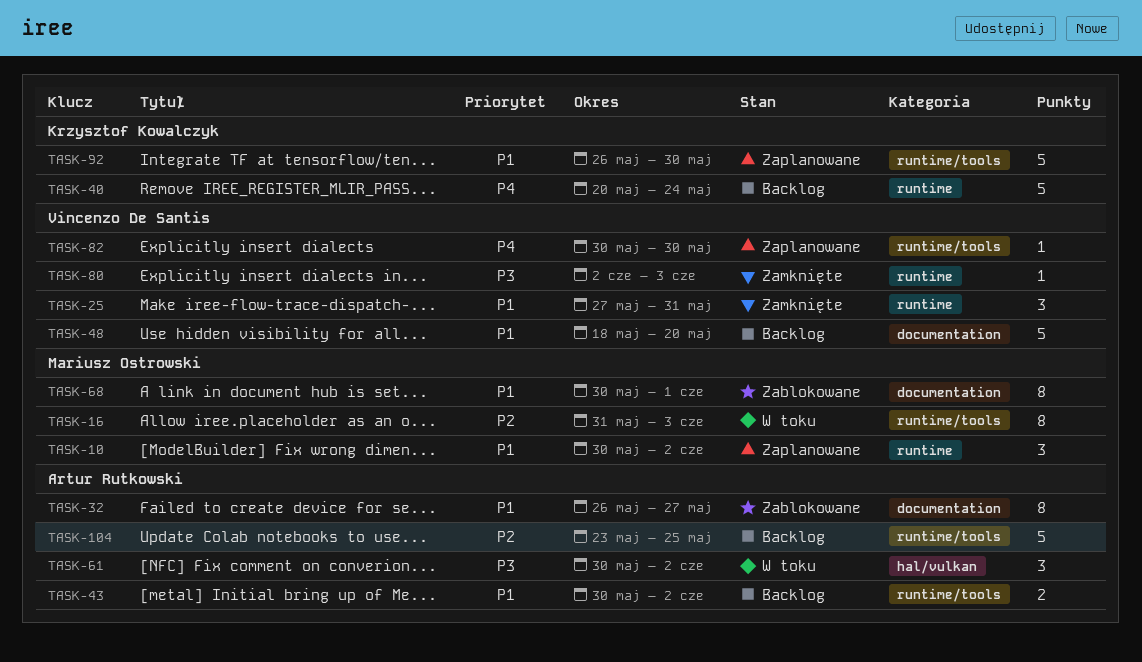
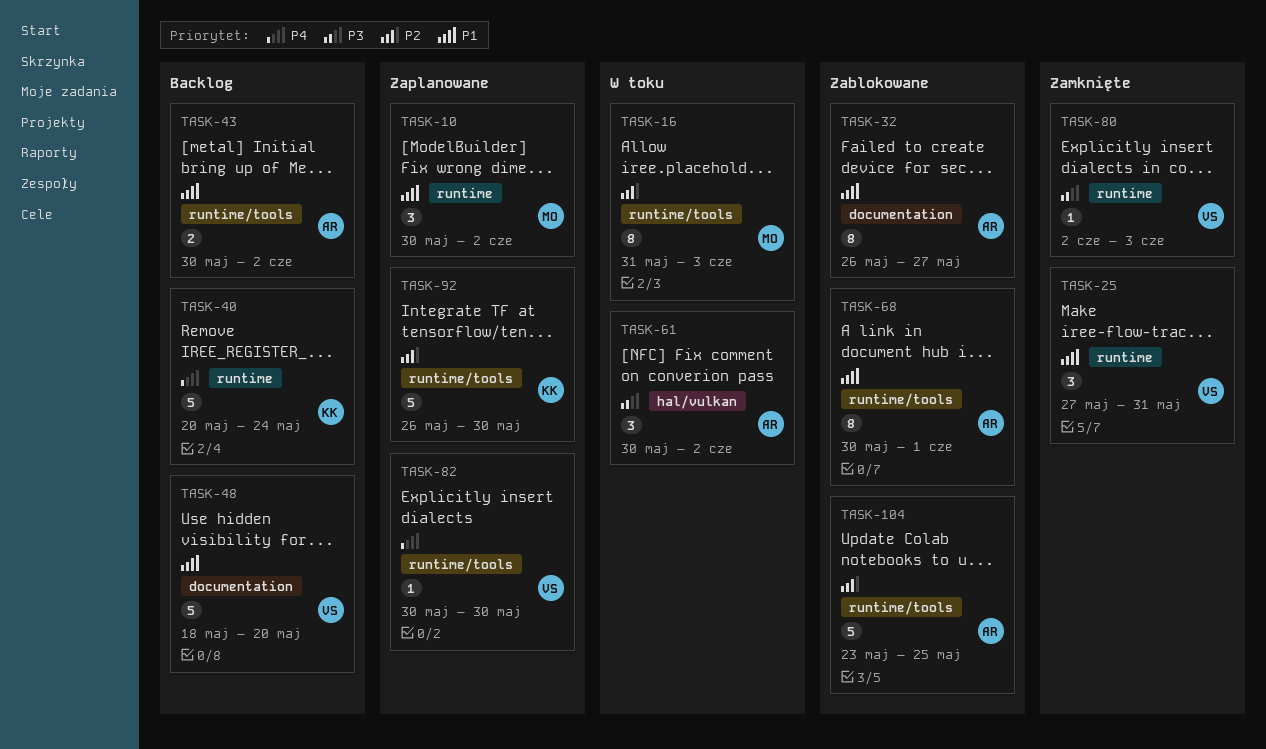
TASK-68, owner: Mariusz Ostrowski -> Artur Rutkowski
TASK-68, label: documentation -> runtime/tools
TASK-92, priority: P1 -> P2
TASK-104, status: Backlog -> Zablokowane

